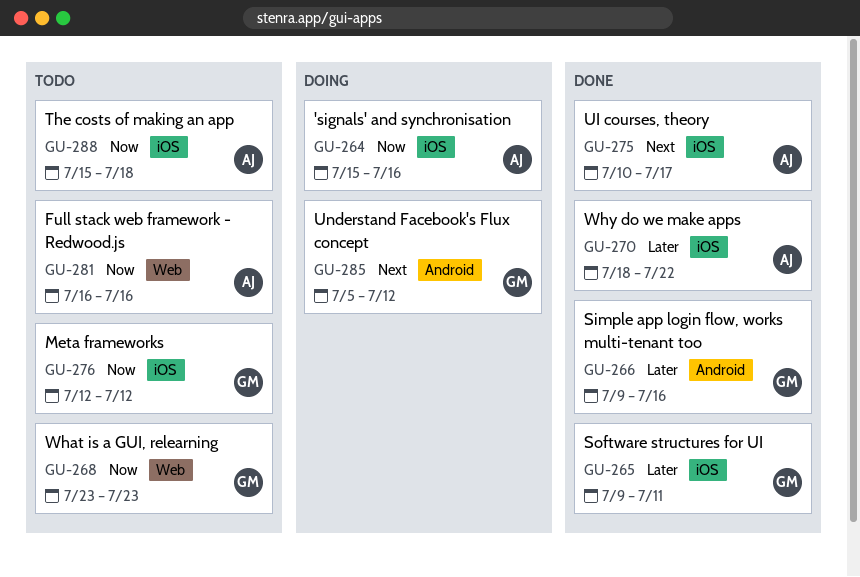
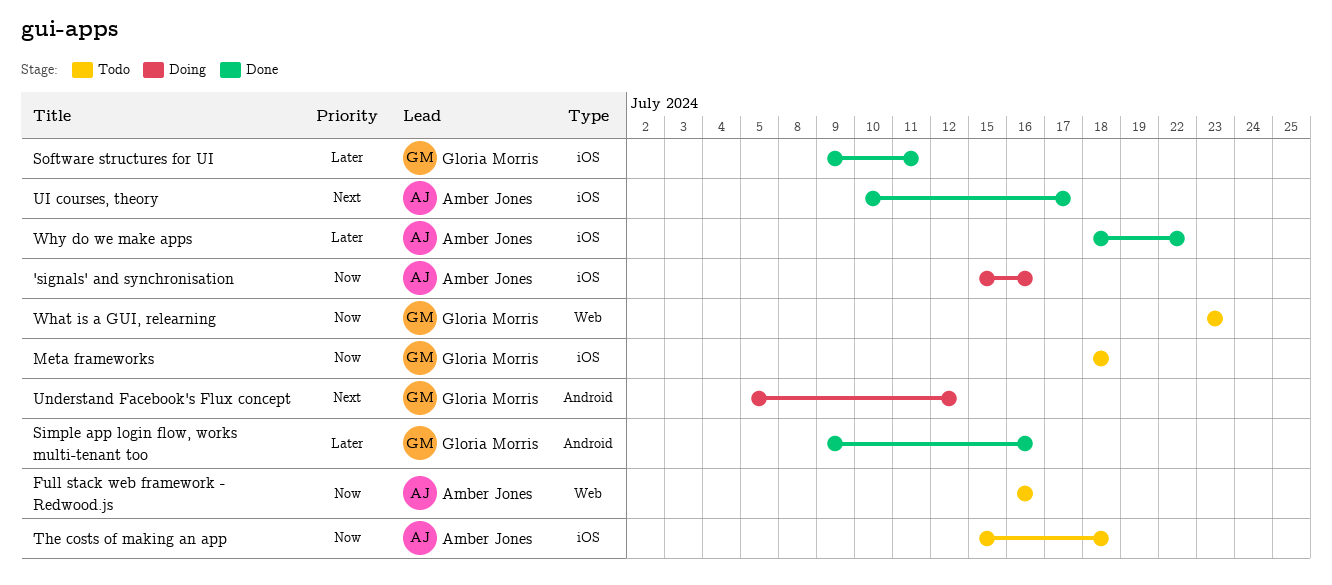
Meta frameworks, start: Jul 12 -> Jul 18
Meta frameworks, due: Jul 12 -> Jul 18

